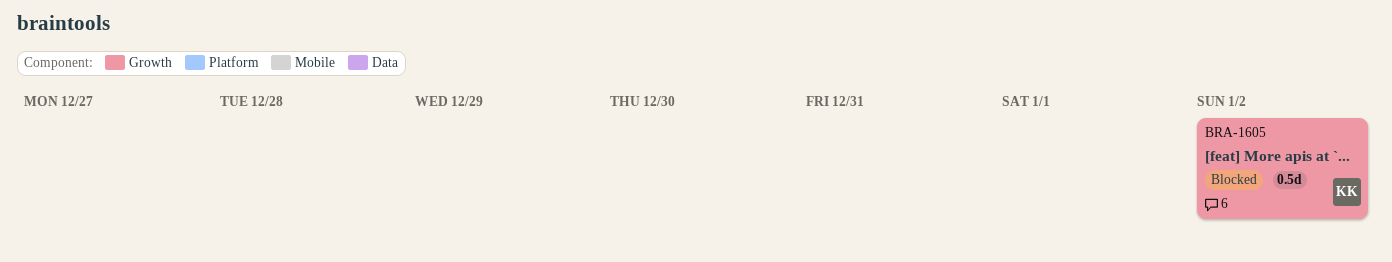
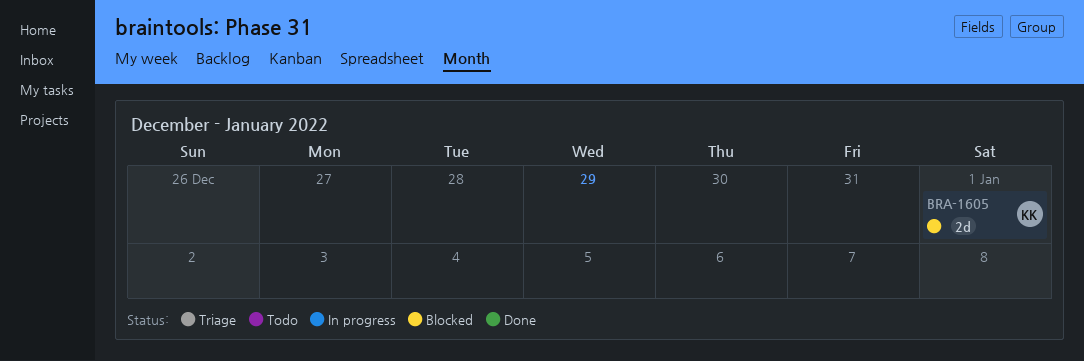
BRA-1605, estimate: 0.5d -> 2d
BRA-1605, due: Jan 2 -> Jan 1

